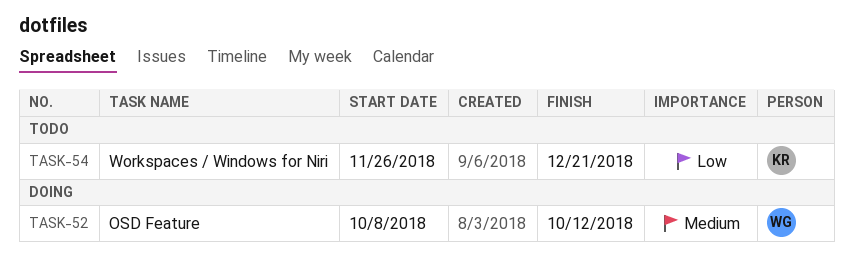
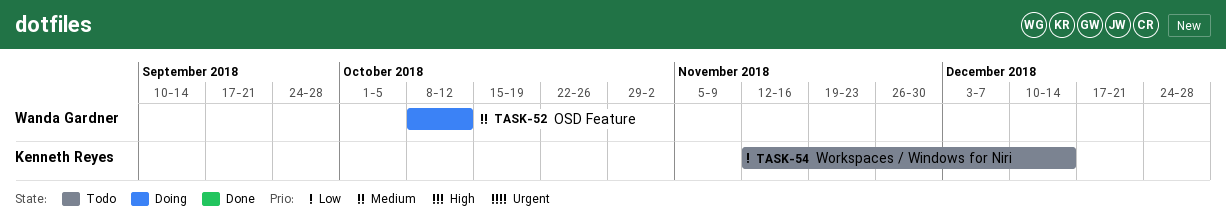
TASK-54, start: Nov 26 -> Nov 12
TASK-54, due: Dec 21 -> Dec 14

